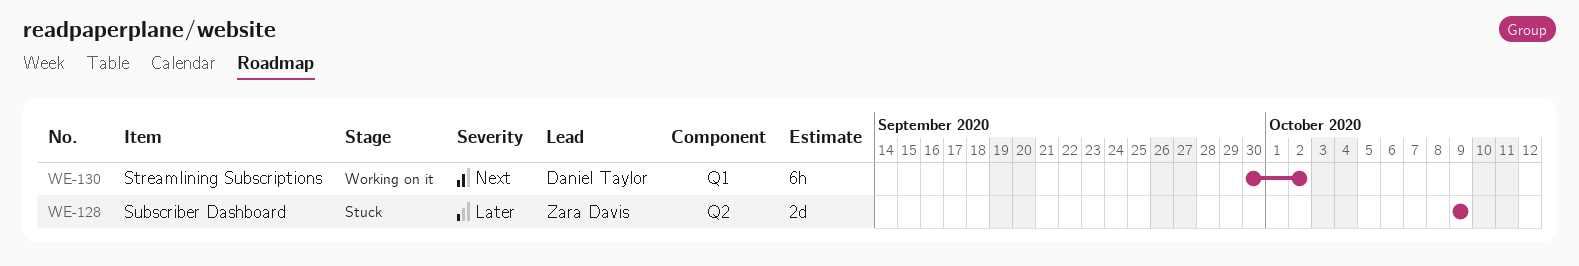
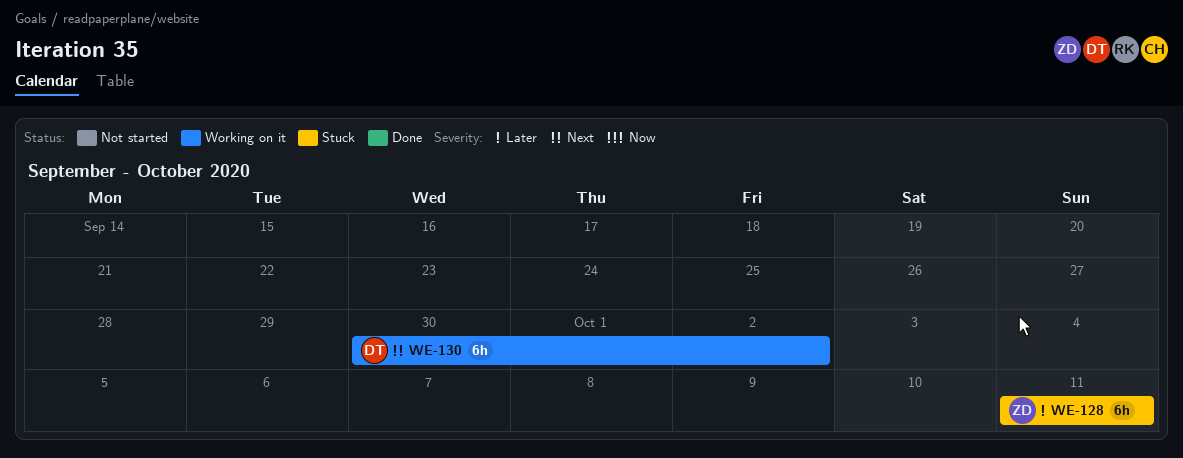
WE-128, estimate: 2d -> 6h
WE-128, start: Oct 9 -> Oct 11
WE-128, due: Oct 9 -> Oct 11

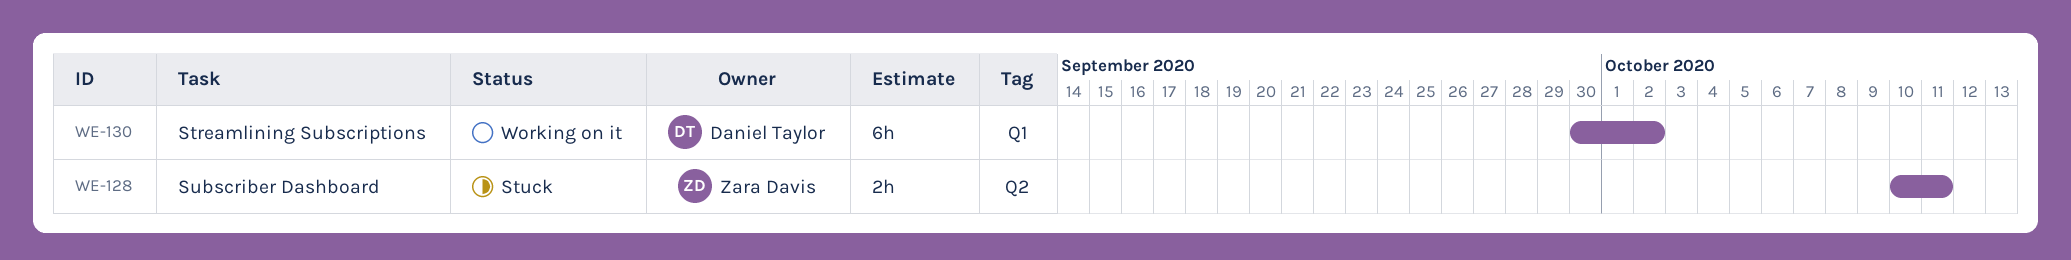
WE-128, estimate: 6h -> 2h
WE-128, start: Oct 11 -> Oct 10

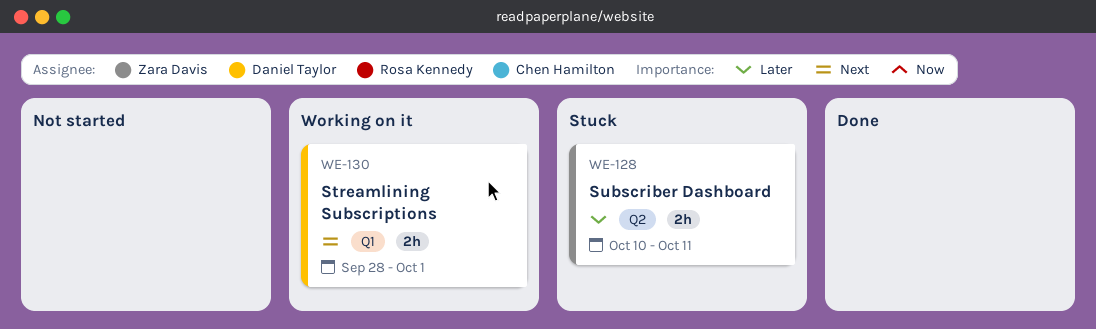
WE-130, estimate: 6h -> 2h
WE-130, start: Sep 30 -> Sep 28
WE-130, due: Oct 2 -> Oct 1

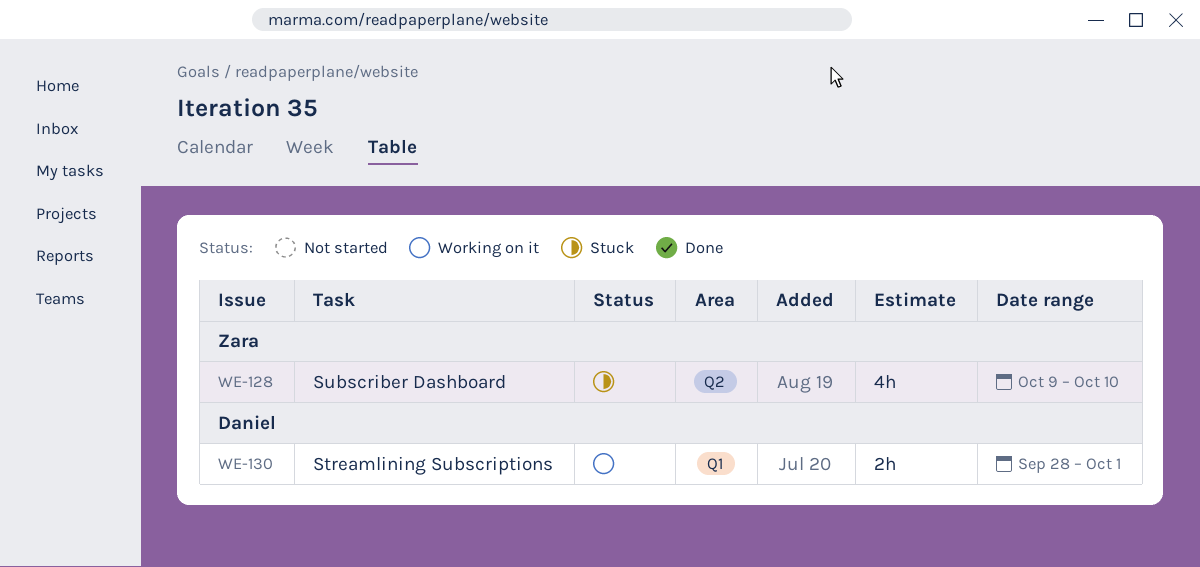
WE-128, estimate: 2h -> 4h
WE-128, start: Oct 10 -> Oct 9
WE-128, due: Oct 11 -> Oct 10

